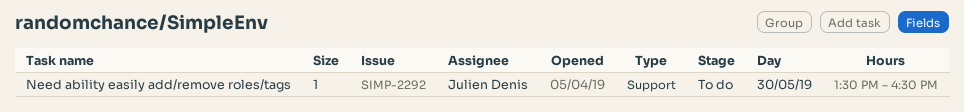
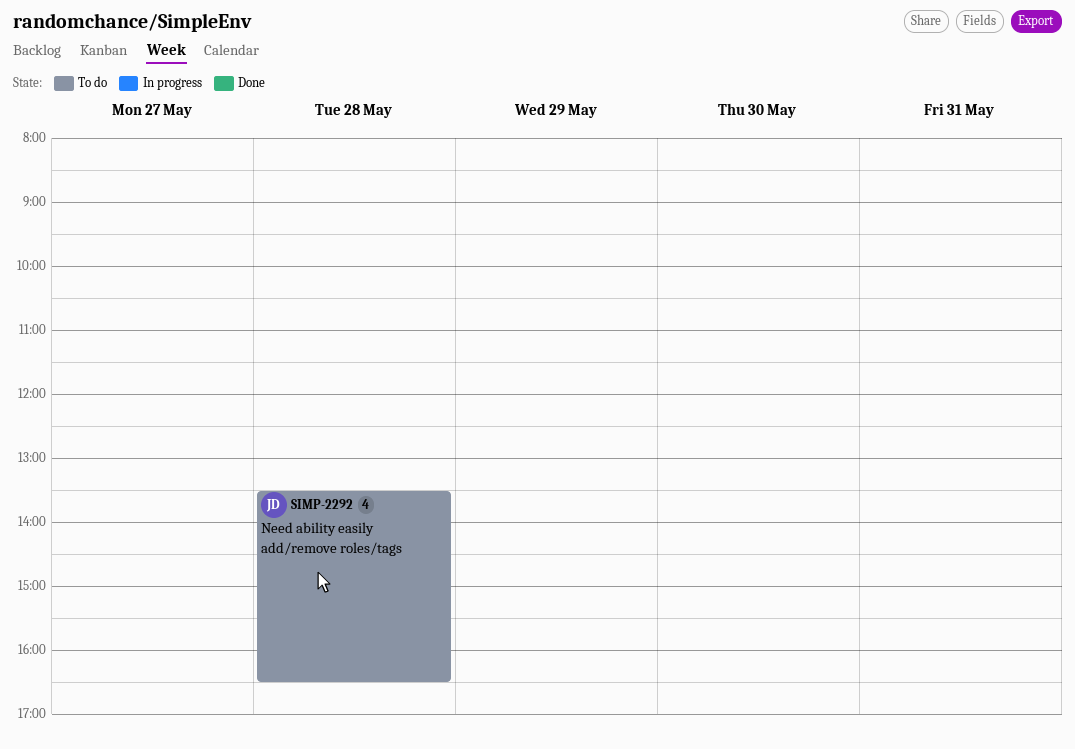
SIMP-2292, estimate: 1 -> 4
SIMP-2292, day: May 30 -> May 28

